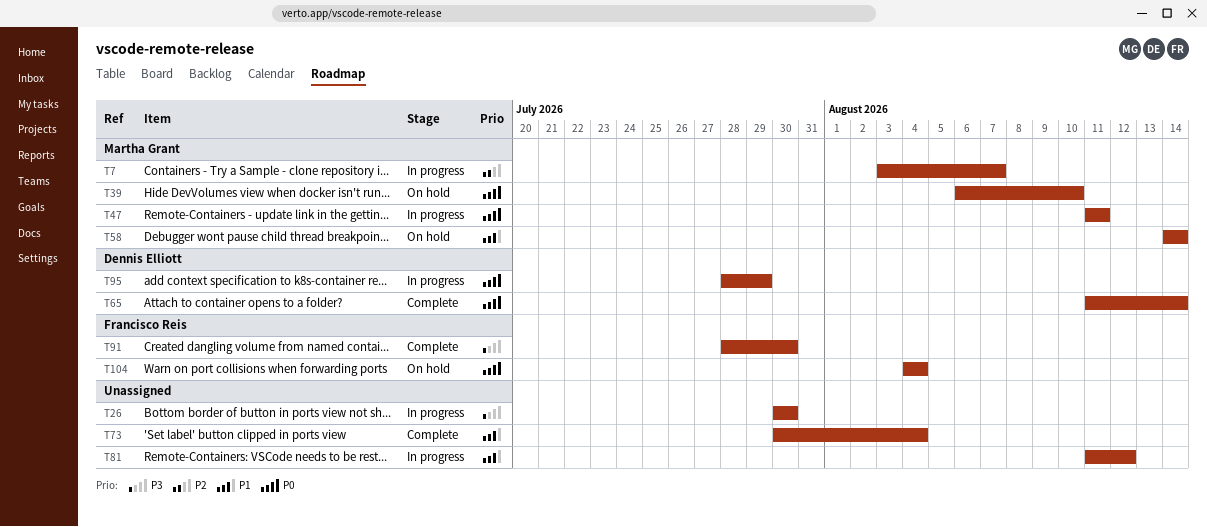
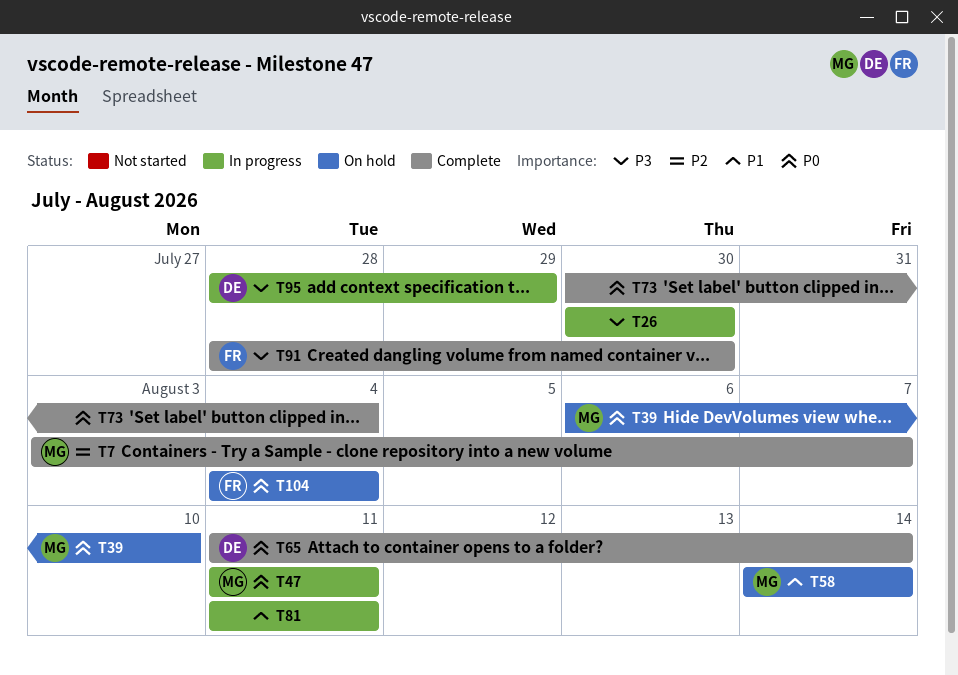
T7, status: In progress -> Complete
T73, priority: P1 -> P0
T81, due: Aug 12 -> Aug 11
T95, priority: P0 -> P3

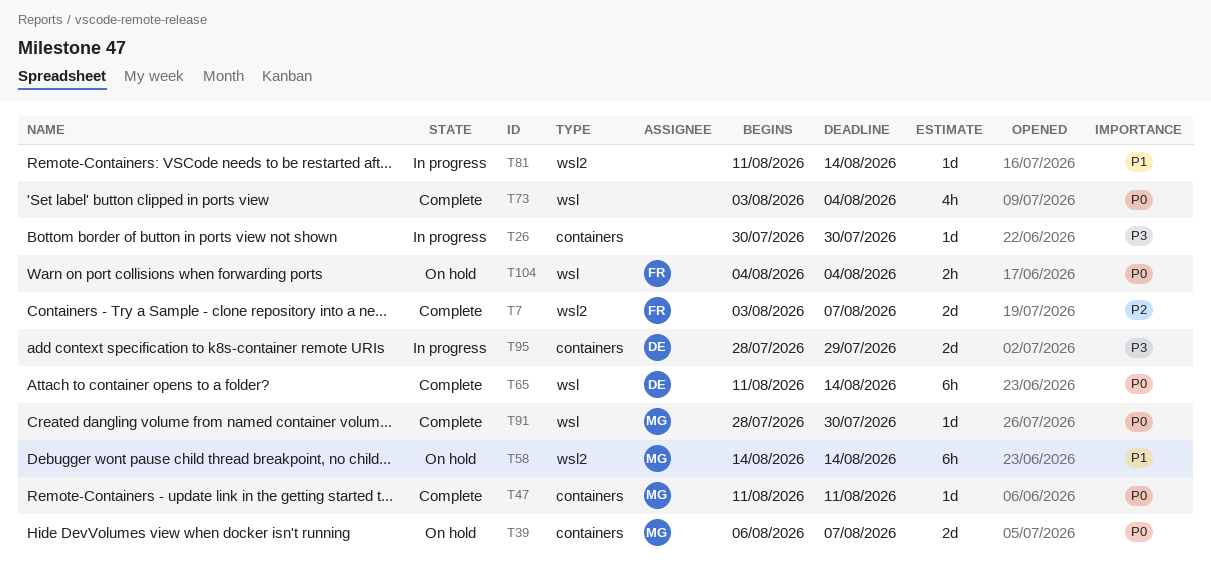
T7, owner: MG -> FR
T39, due: Aug 10 -> Aug 7
T47, status: In progress -> Complete
T73, start: Jul 30 -> Aug 3
T81, due: Aug 11 -> Aug 14
T91, owner: FR -> MG
T91, priority: P3 -> P0

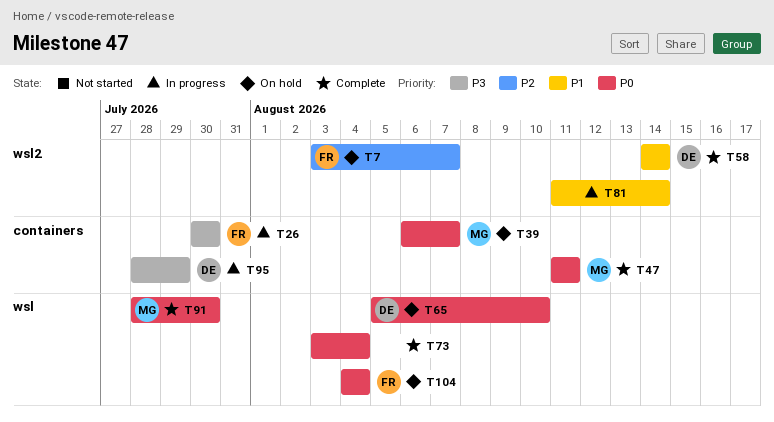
T7, status: Complete -> On hold
T26, owner: none -> FR
T58, status: On hold -> Complete
T58, owner: MG -> DE
T65, status: Complete -> On hold
T65, start: Aug 11 -> Aug 5
T65, due: Aug 14 -> Aug 10

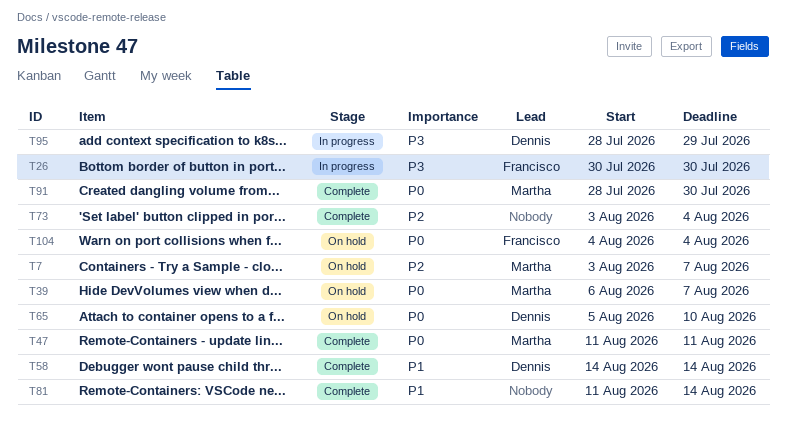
T7, owner: Francisco -> Martha
T73, priority: P0 -> P2
T81, status: In progress -> Complete

